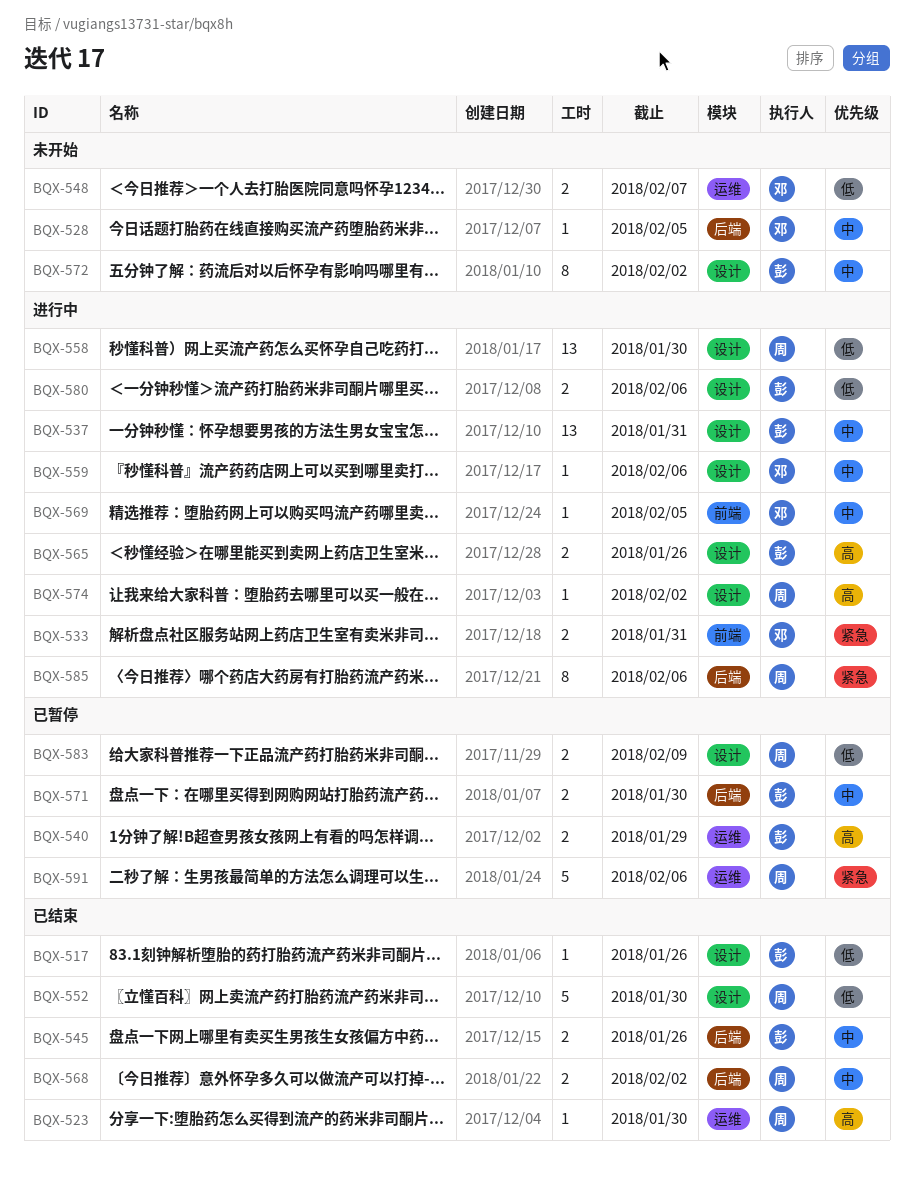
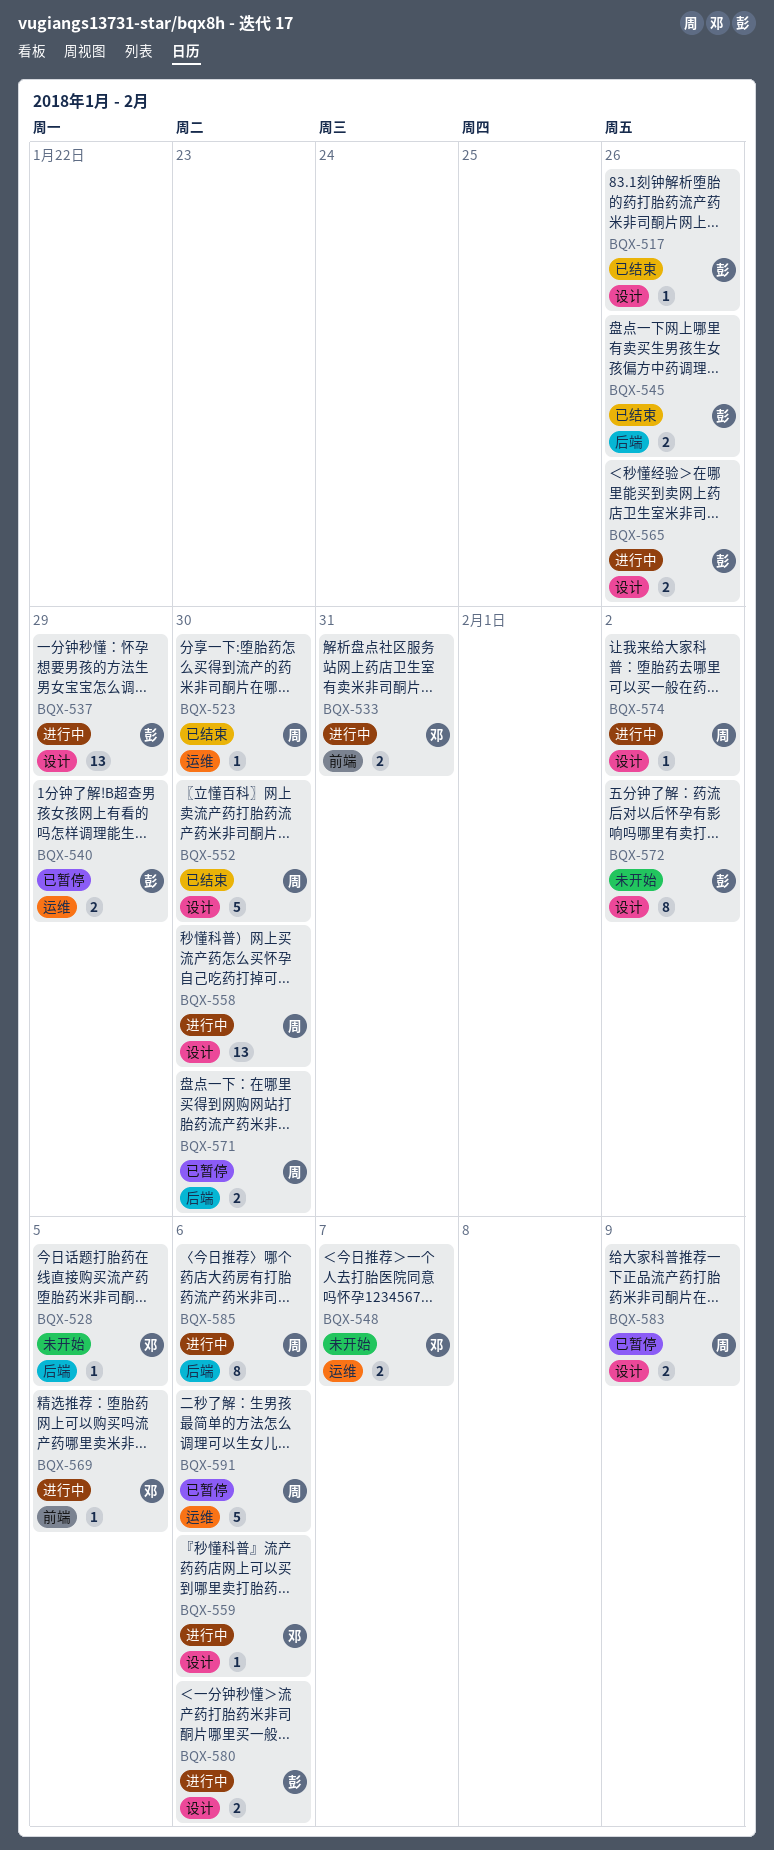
BQX-537, due: Jan 31 -> Jan 29
BQX-568: present -> none
BQX-571, owner: 彭 -> 周

